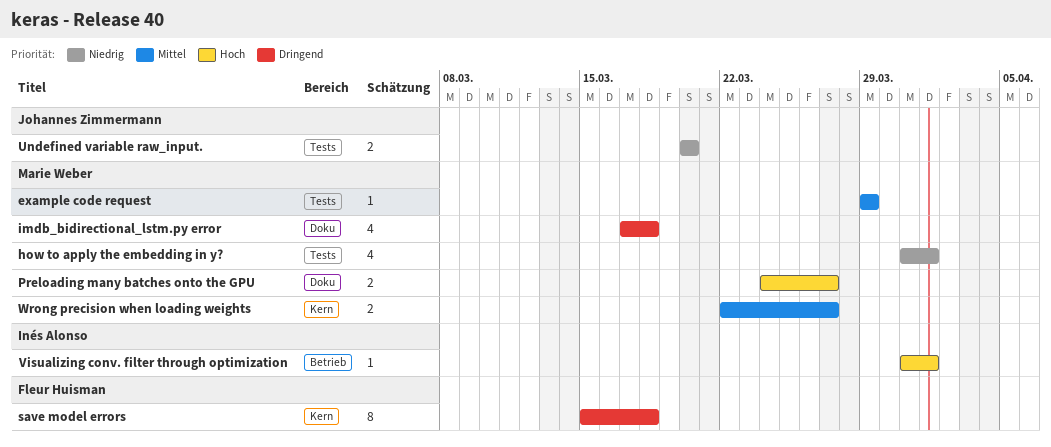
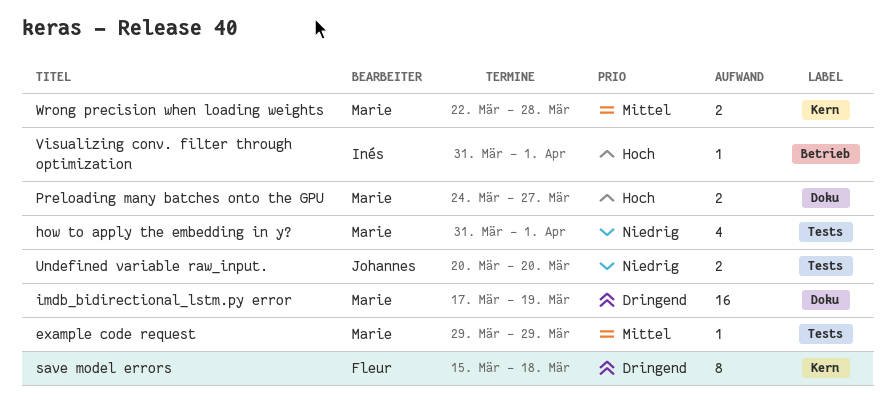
imdb_bidirectional_lstm.py error, estimate: 4 -> 16
imdb_bidirectional_lstm.py error, due: Mar 18 -> Mar 19
Wrong precision when loading weights, due: Mar 27 -> Mar 28

